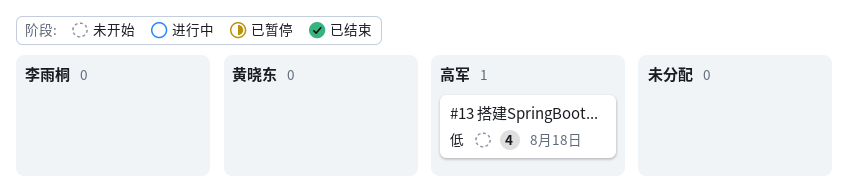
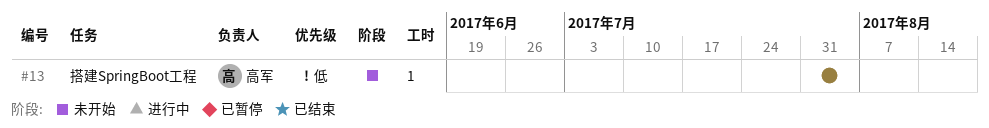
#13, estimate: 4 -> 1
#13, due: Aug 18 -> Aug 4

